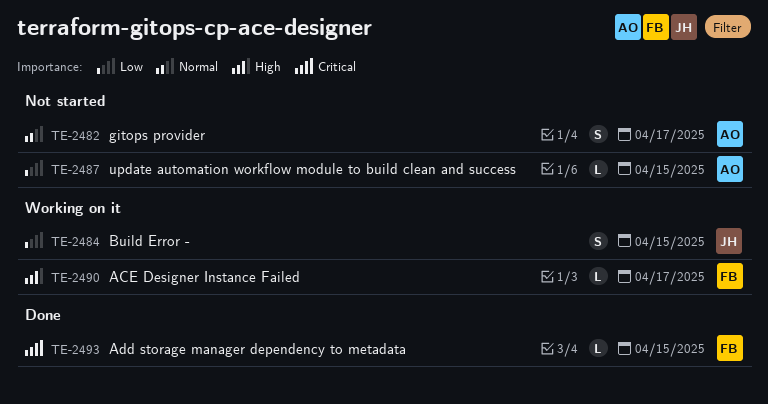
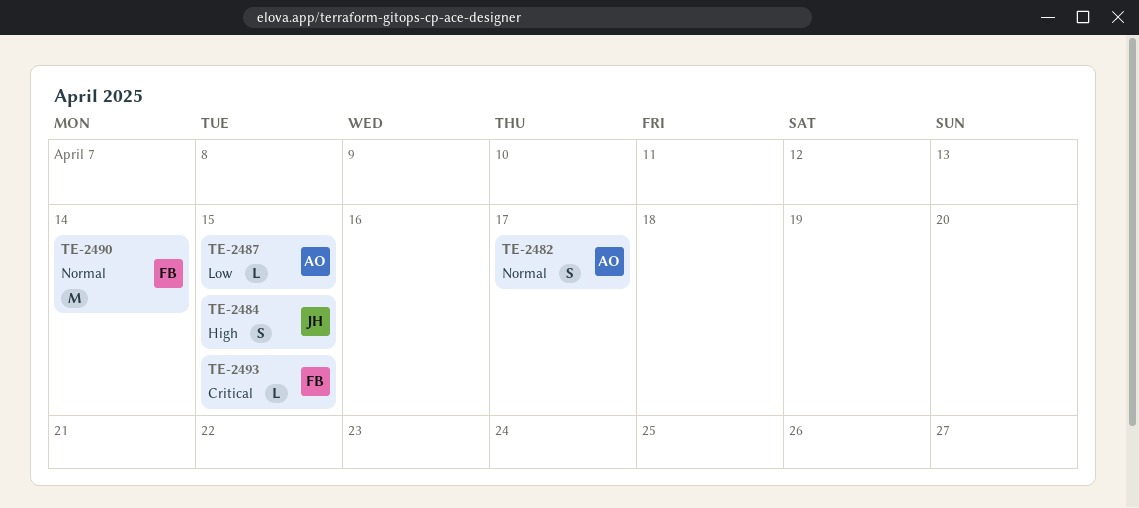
TE-2484, priority: Low -> High
TE-2490, priority: High -> Normal
TE-2490, estimate: L -> M
TE-2490, due: Apr 17 -> Apr 14

